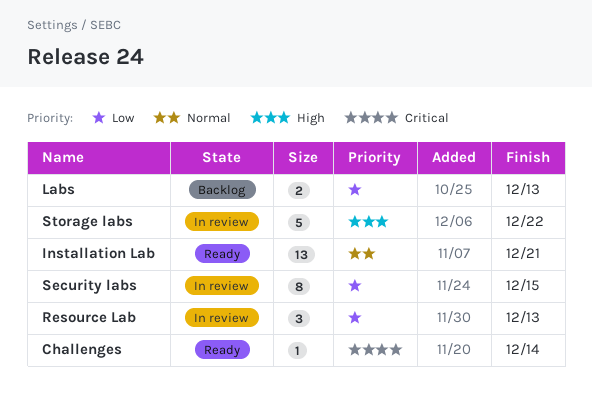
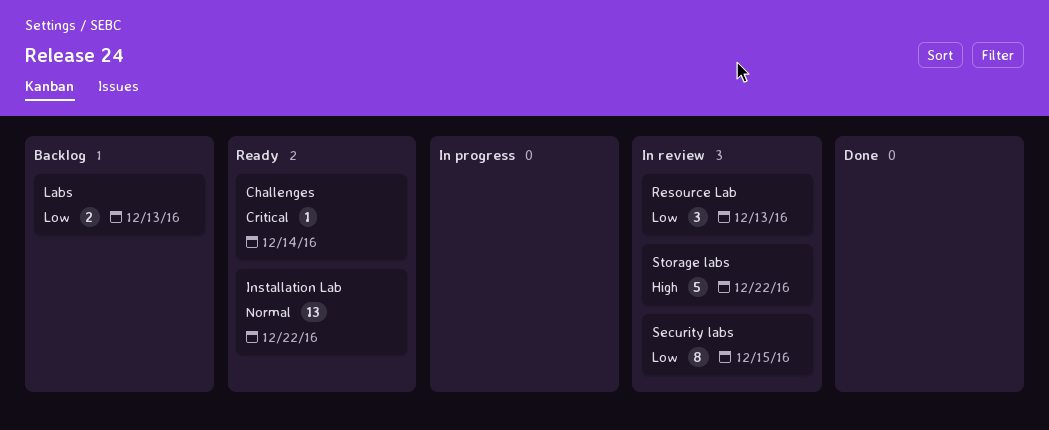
Installation Lab, due: Dec 21 -> Dec 22

